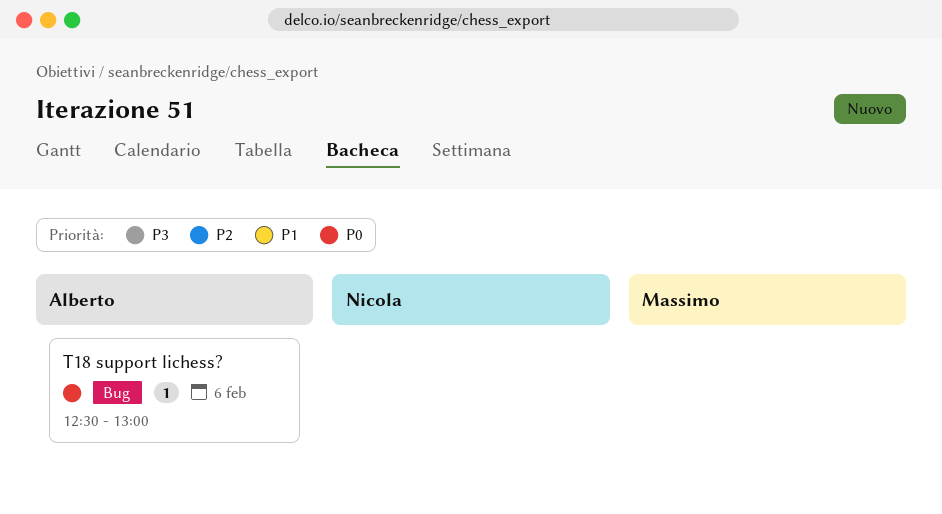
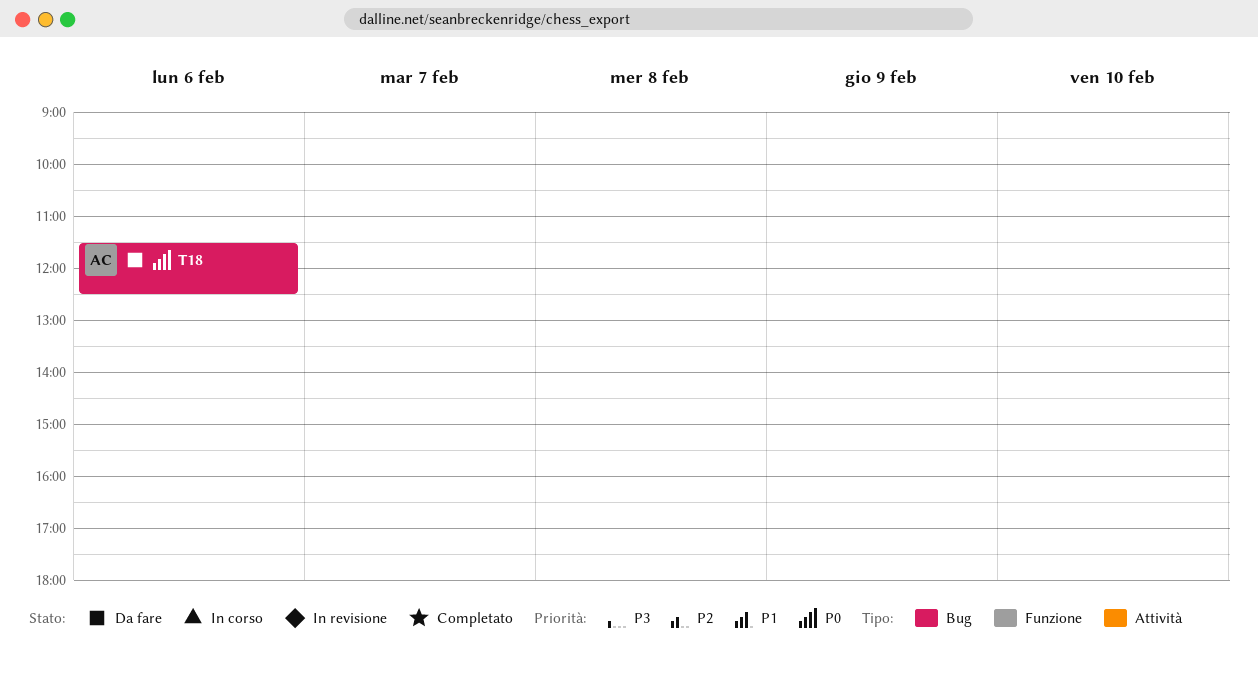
T18, begins: 12:30 -> 11:30
T18, ends: 13:00 -> 12:30

